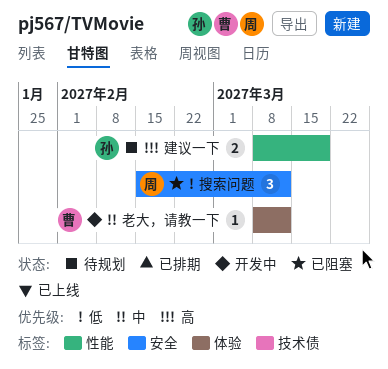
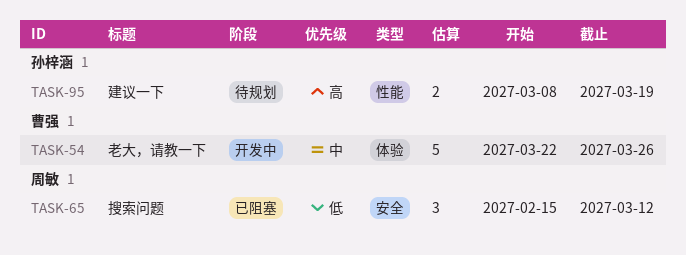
老大，请教一下, estimate: 1 -> 5
老大，请教一下, start: Mar 8 -> Mar 22
老大，请教一下, due: Mar 12 -> Mar 26

